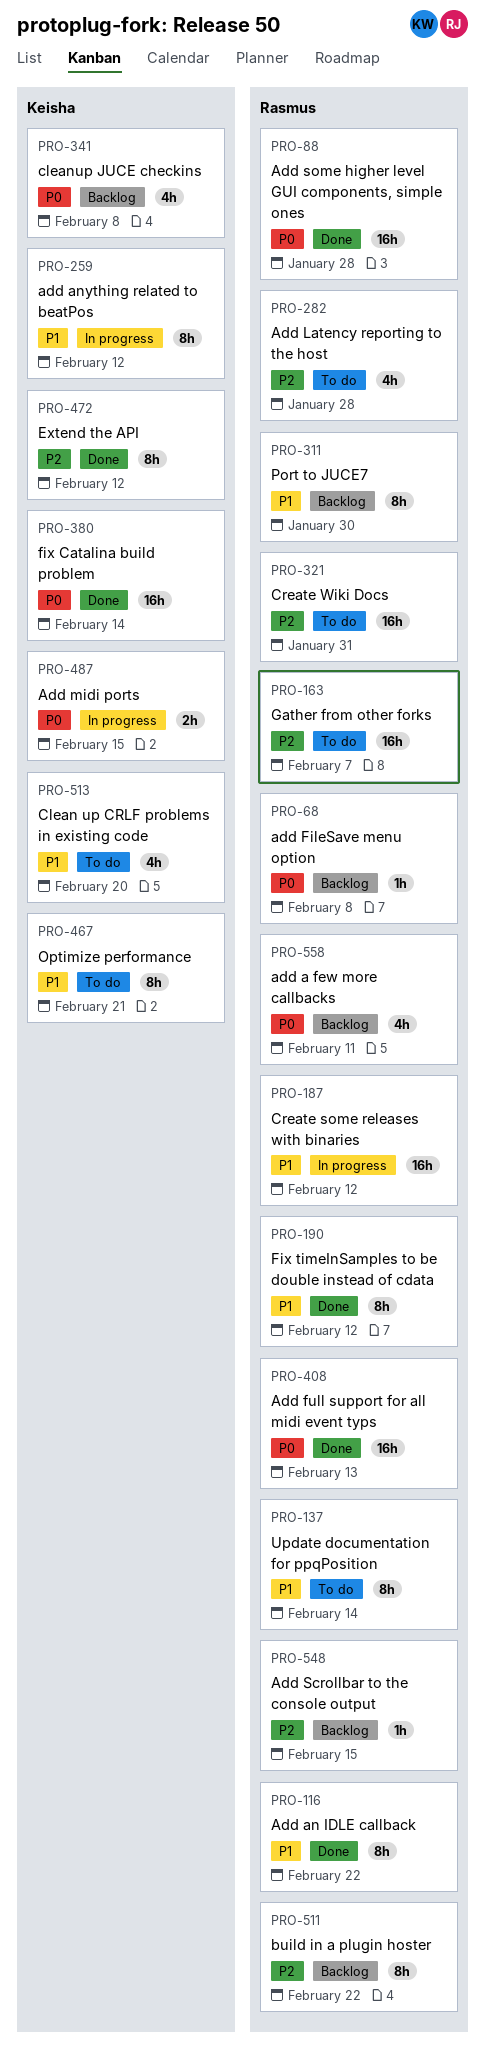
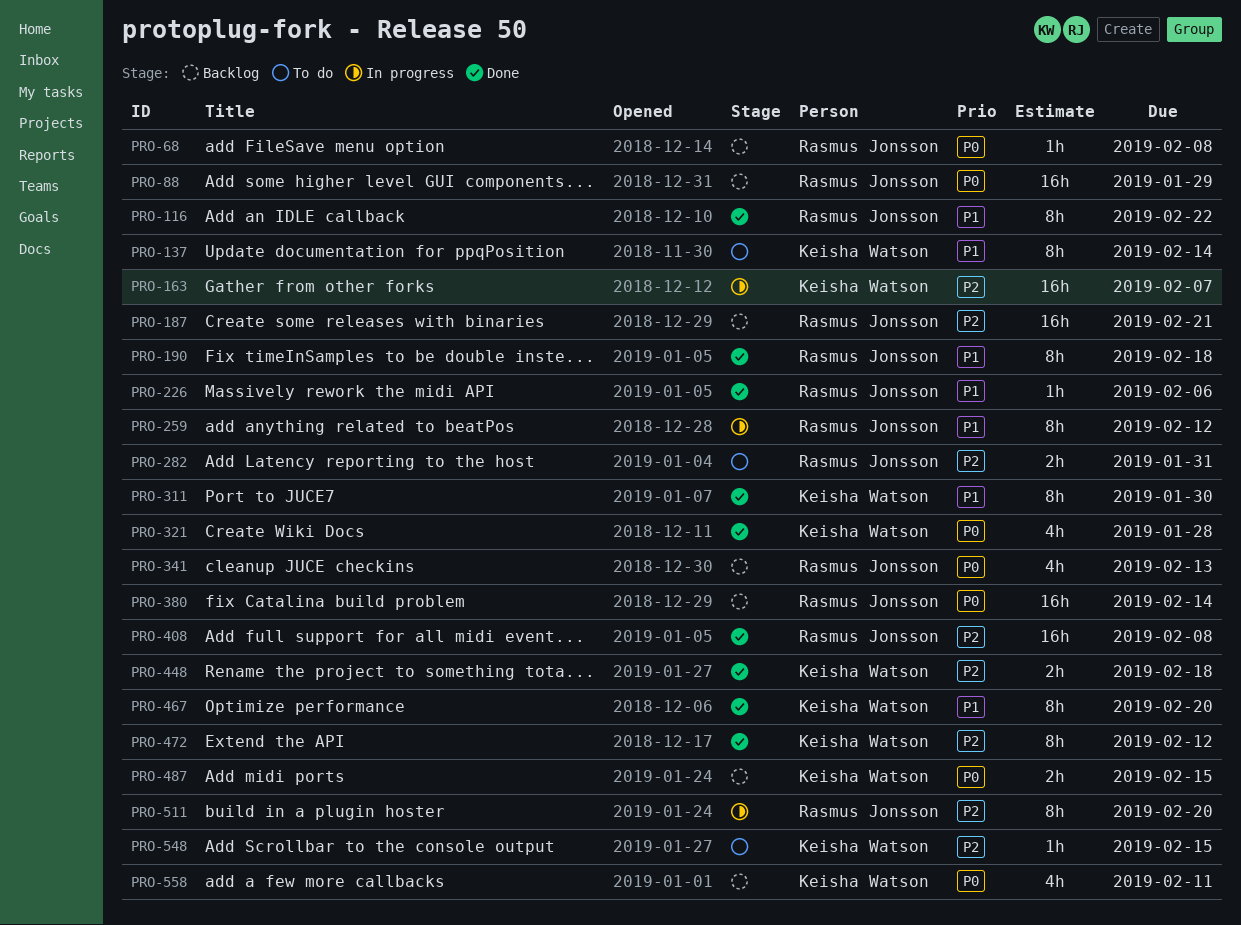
PRO-88, status: Done -> Backlog
PRO-88, due: Jan 28 -> Jan 29
PRO-137, owner: Rasmus Jonsson -> Keisha Watson
PRO-163, status: To do -> In progress
PRO-163, owner: Rasmus Jonsson -> Keisha Watson
PRO-187, status: In progress -> Backlog
PRO-187, priority: P1 -> P2
PRO-187, due: Feb 12 -> Feb 21
PRO-190, due: Feb 12 -> Feb 18
PRO-226: none -> present
PRO-259, owner: Keisha Watson -> Rasmus Jonsson
PRO-282, estimate: 4h -> 2h
PRO-282, due: Jan 28 -> Jan 31
PRO-311, status: Backlog -> Done
PRO-311, owner: Rasmus Jonsson -> Keisha Watson
PRO-321, status: To do -> Done
PRO-321, owner: Rasmus Jonsson -> Keisha Watson
PRO-321, priority: P2 -> P0
PRO-321, estimate: 16h -> 4h
PRO-321, due: Jan 31 -> Jan 28
PRO-341, owner: Keisha Watson -> Rasmus Jonsson
PRO-341, due: Feb 8 -> Feb 13
PRO-380, status: Done -> Backlog
PRO-380, owner: Keisha Watson -> Rasmus Jonsson
PRO-408, priority: P0 -> P2
PRO-408, due: Feb 13 -> Feb 8
PRO-448: none -> present
PRO-467, status: To do -> Done
PRO-467, due: Feb 21 -> Feb 20
PRO-487, status: In progress -> Backlog
PRO-511, status: Backlog -> In progress
PRO-511, due: Feb 22 -> Feb 20
PRO-513: present -> none
PRO-548, status: Backlog -> To do
PRO-548, owner: Rasmus Jonsson -> Keisha Watson
PRO-558, owner: Rasmus Jonsson -> Keisha Watson

